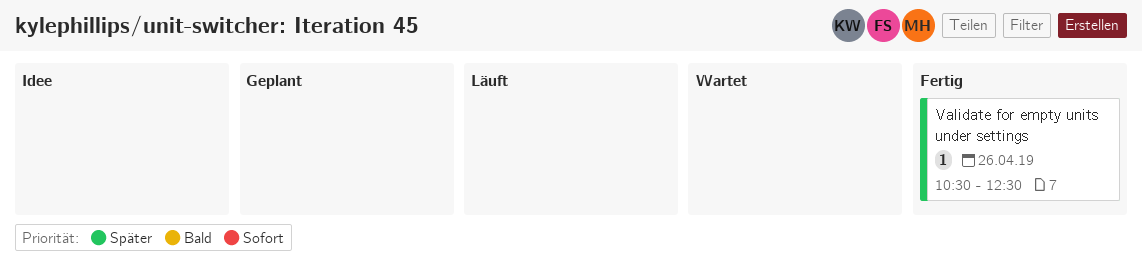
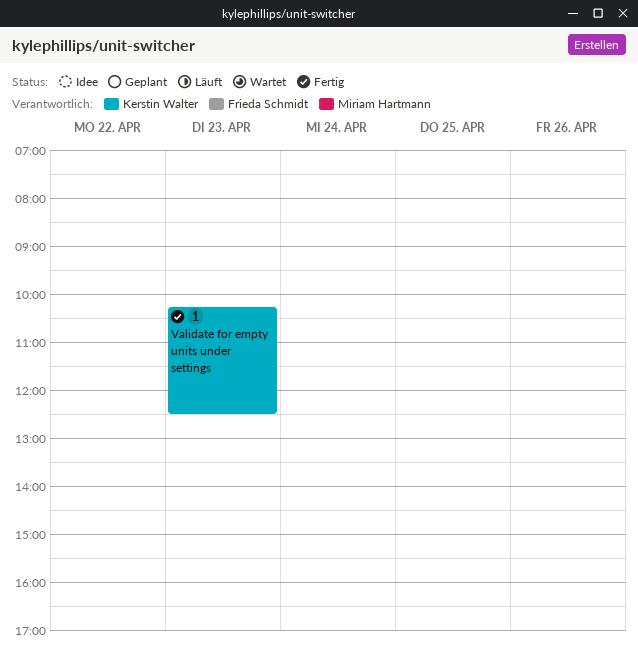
Validate for empty units under settings, day: Apr 26 -> Apr 23
Validate for empty units under settings, begins: 10:30 -> 10:15

